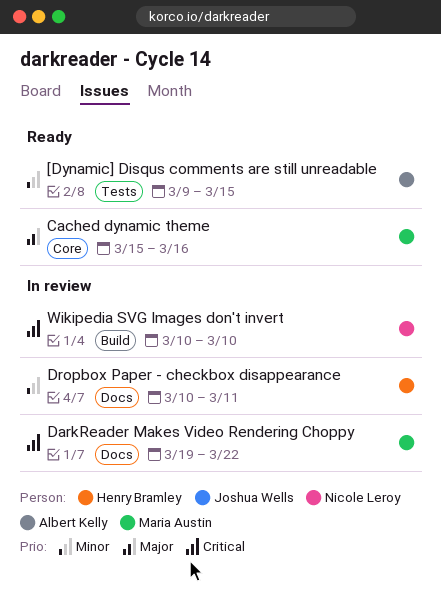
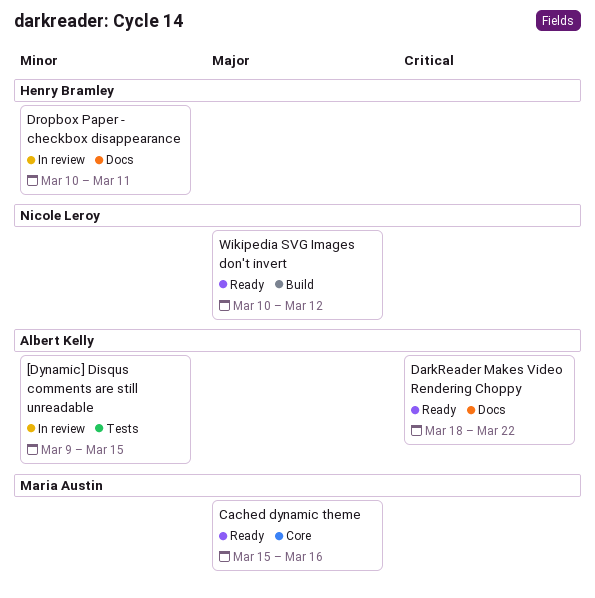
[Dynamic] Disqus comments are still unreadable, status: Ready -> In review
DarkReader Makes Video Rendering Choppy, status: In review -> Ready
DarkReader Makes Video Rendering Choppy, owner: Maria Austin -> Albert Kelly
DarkReader Makes Video Rendering Choppy, start: Mar 19 -> Mar 18
Wikipedia SVG Images don't invert, status: In review -> Ready
Wikipedia SVG Images don't invert, priority: Critical -> Major
Wikipedia SVG Images don't invert, due: Mar 10 -> Mar 12

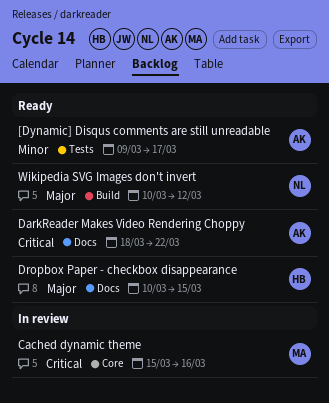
[Dynamic] Disqus comments are still unreadable, status: In review -> Ready
[Dynamic] Disqus comments are still unreadable, due: Mar 15 -> Mar 17
Cached dynamic theme, status: Ready -> In review
Cached dynamic theme, priority: Major -> Critical
Dropbox Paper - checkbox disappearance, status: In review -> Ready
Dropbox Paper - checkbox disappearance, priority: Minor -> Major
Dropbox Paper - checkbox disappearance, due: Mar 11 -> Mar 15

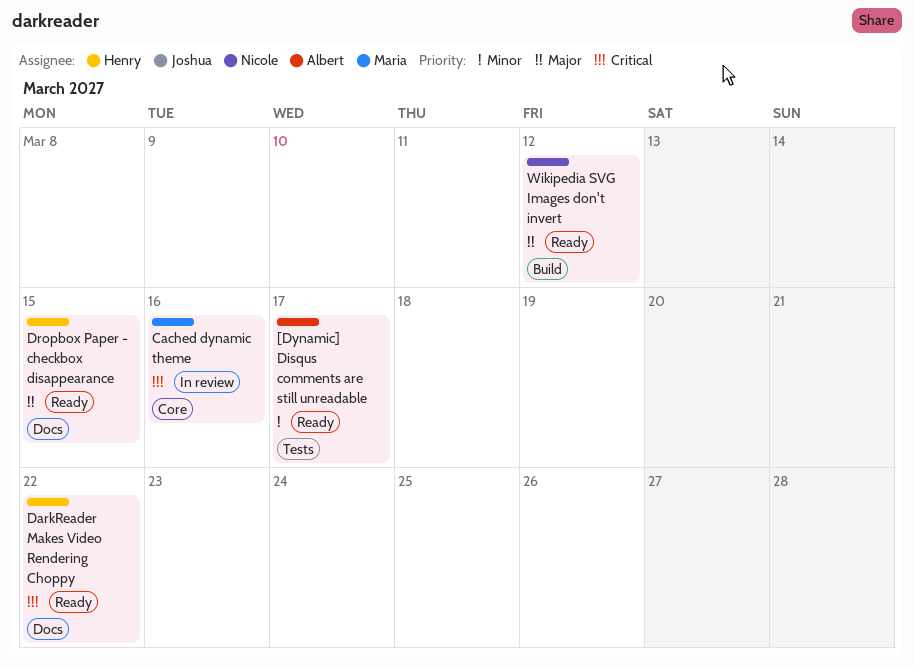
DarkReader Makes Video Rendering Choppy, owner: Albert -> Henry

